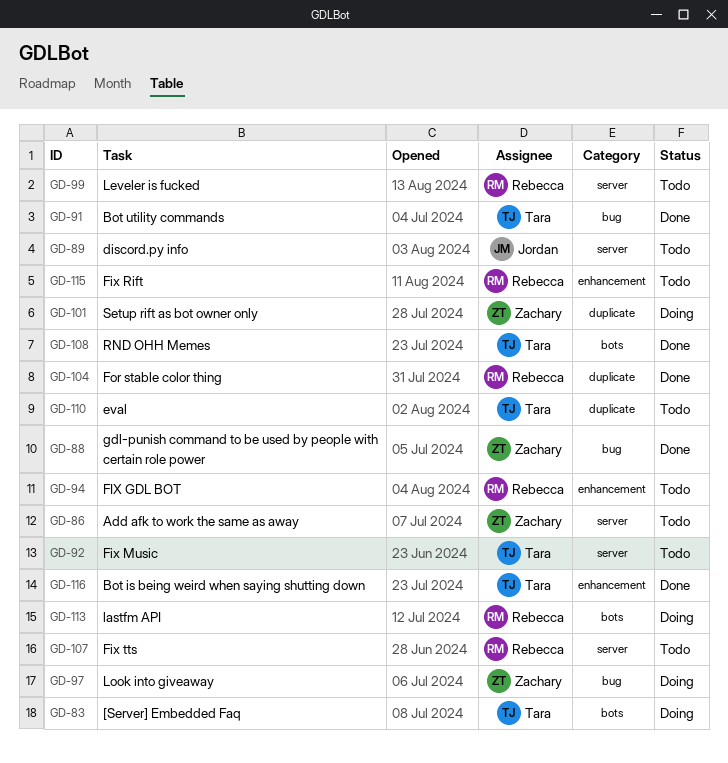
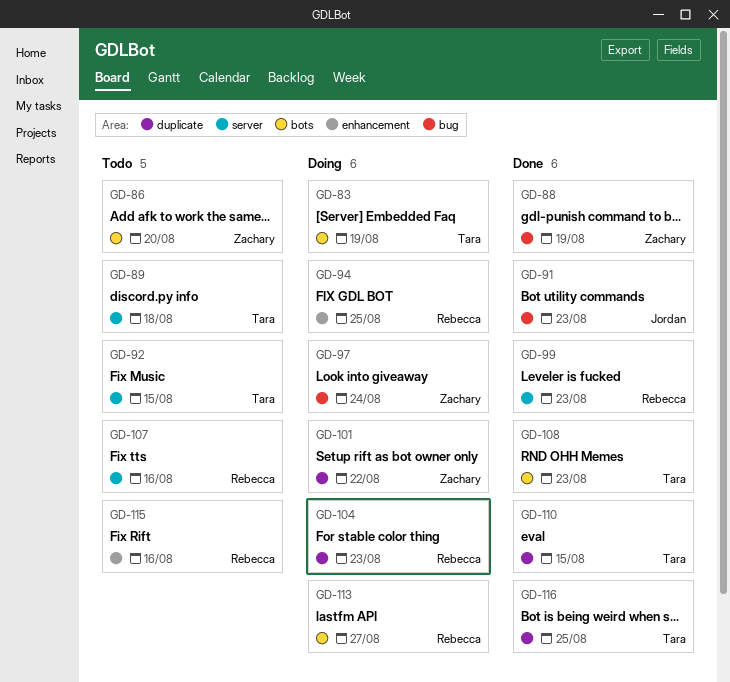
GD-86, label: server -> bots
GD-89, owner: Jordan -> Tara
GD-91, owner: Tara -> Jordan
GD-94, status: Todo -> Doing
GD-99, status: Todo -> Done
GD-104, status: Done -> Doing
GD-110, status: Todo -> Done
GD-116, label: enhancement -> duplicate

